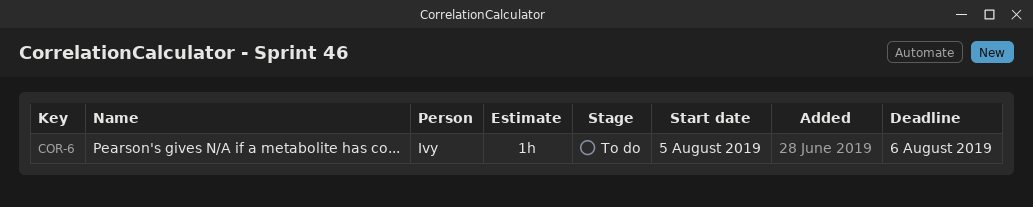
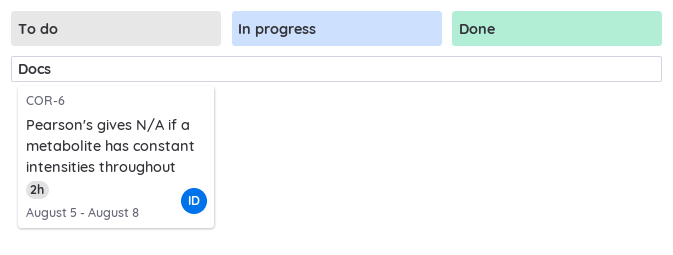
COR-6, estimate: 1h -> 2h
COR-6, due: Aug 6 -> Aug 8

